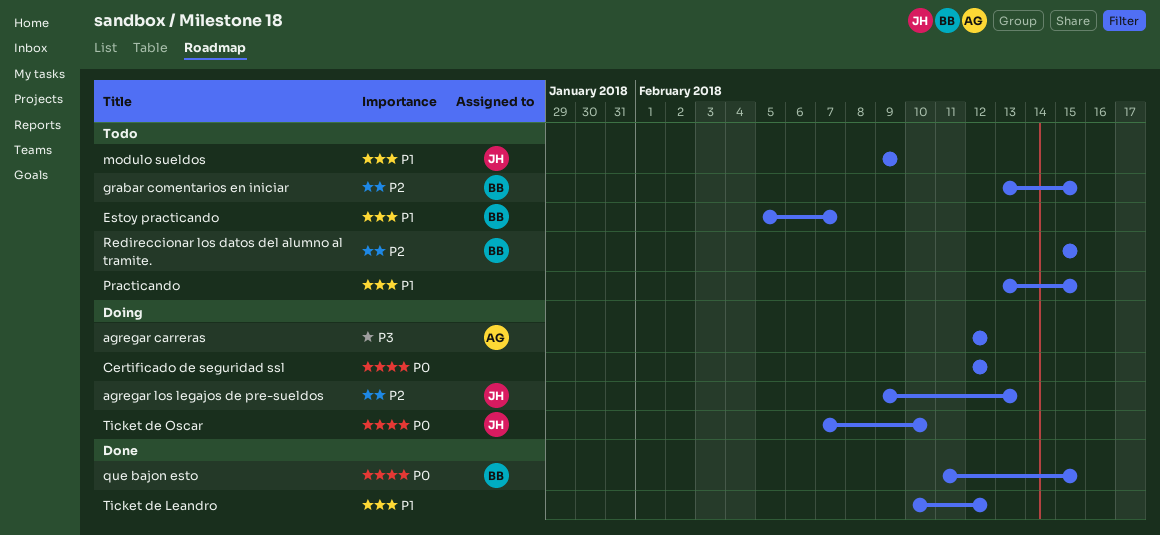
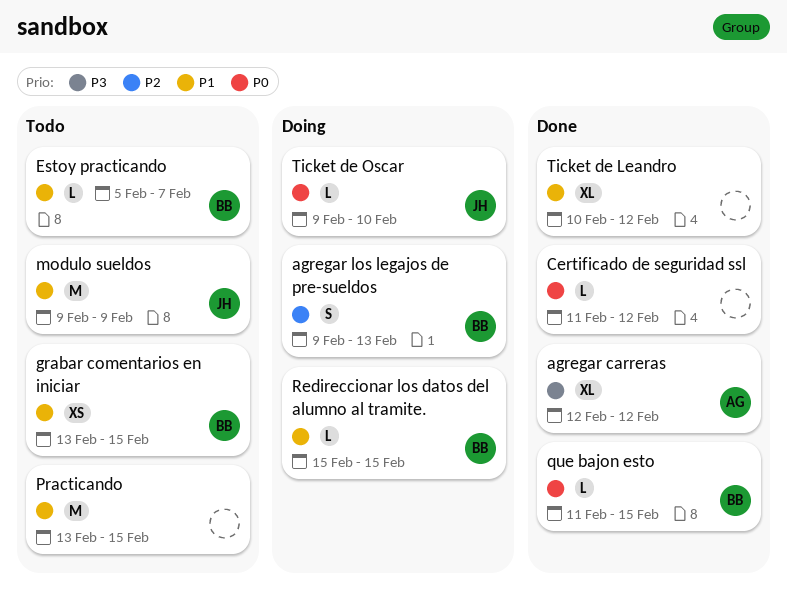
agregar carreras, status: Doing -> Done
agregar los legajos de pre-sueldos, owner: JH -> BB
Certificado de seguridad ssl, status: Doing -> Done
Certificado de seguridad ssl, start: Feb 12 -> Feb 11
grabar comentarios en iniciar, priority: P2 -> P1
Redireccionar los datos del alumno al tramite., status: Todo -> Doing
Redireccionar los datos del alumno al tramite., priority: P2 -> P1
Ticket de Oscar, start: Feb 7 -> Feb 9

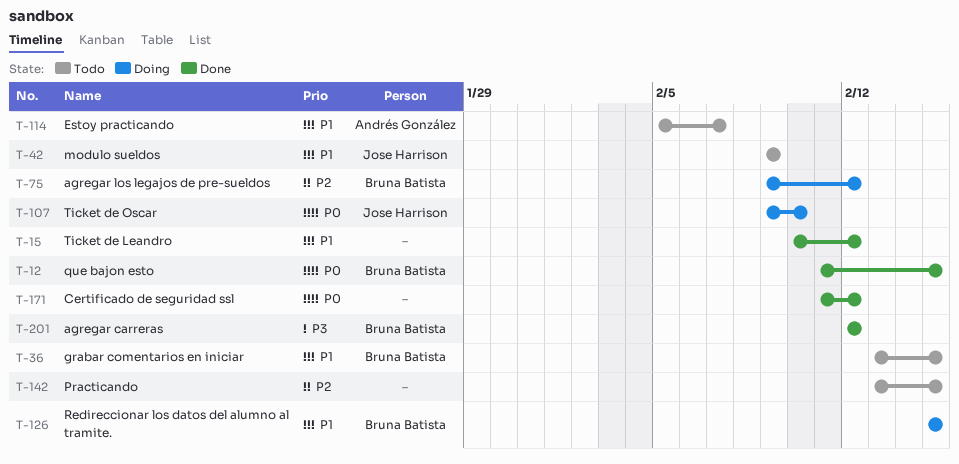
agregar carreras, owner: Andrés González -> Bruna Batista
agregar los legajos de pre-sueldos, due: Feb 13 -> Feb 12
Estoy practicando, owner: Bruna Batista -> Andrés González
Practicando, priority: P1 -> P2

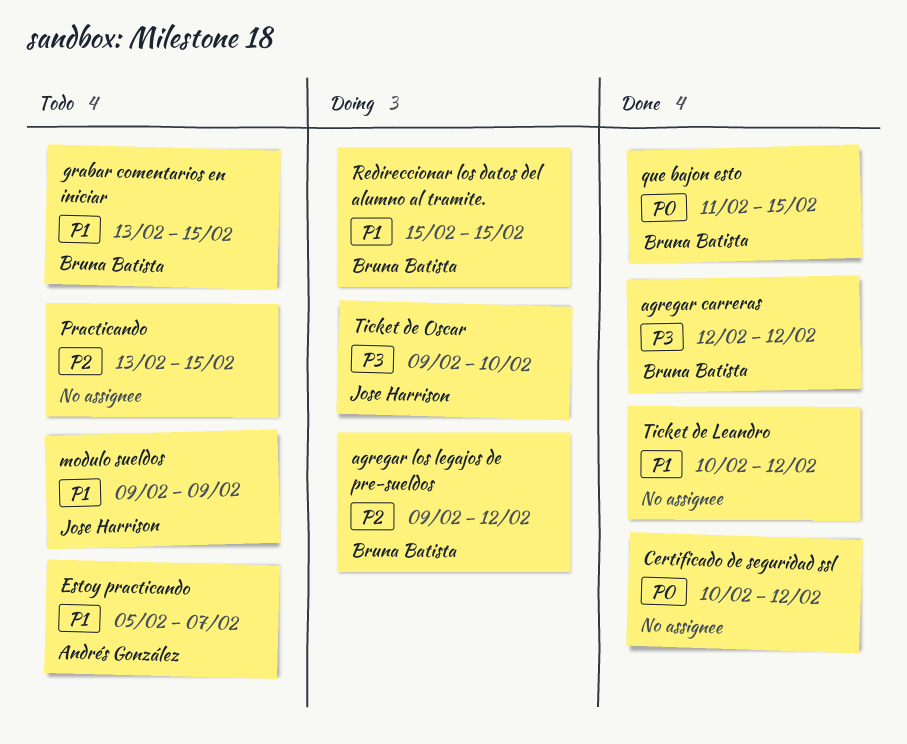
Certificado de seguridad ssl, start: Feb 11 -> Feb 10
Ticket de Oscar, priority: P0 -> P3

